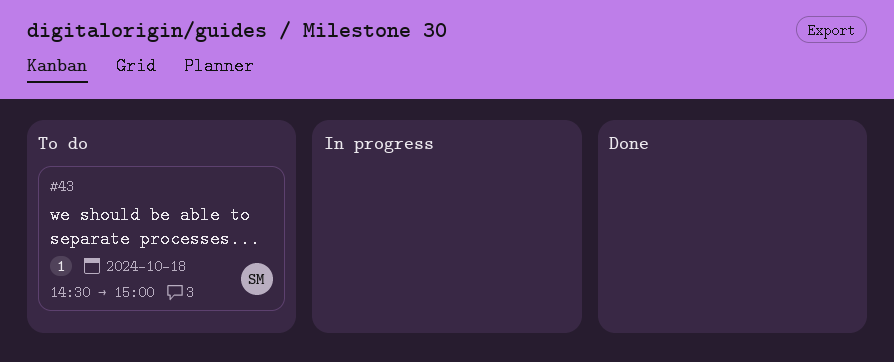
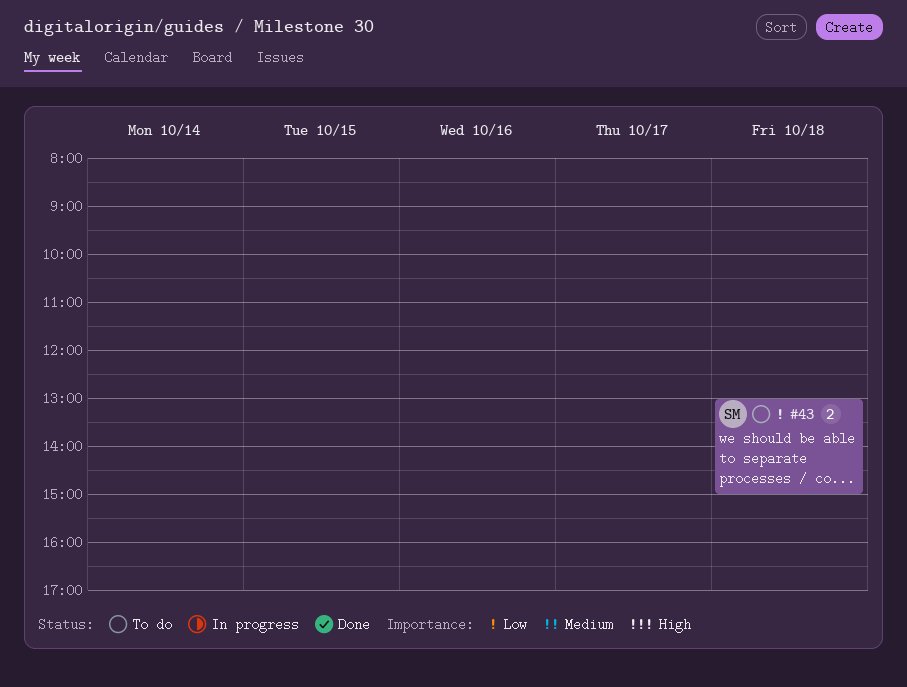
#43, estimate: 1 -> 2
#43, begins: 14:30 -> 13:00

